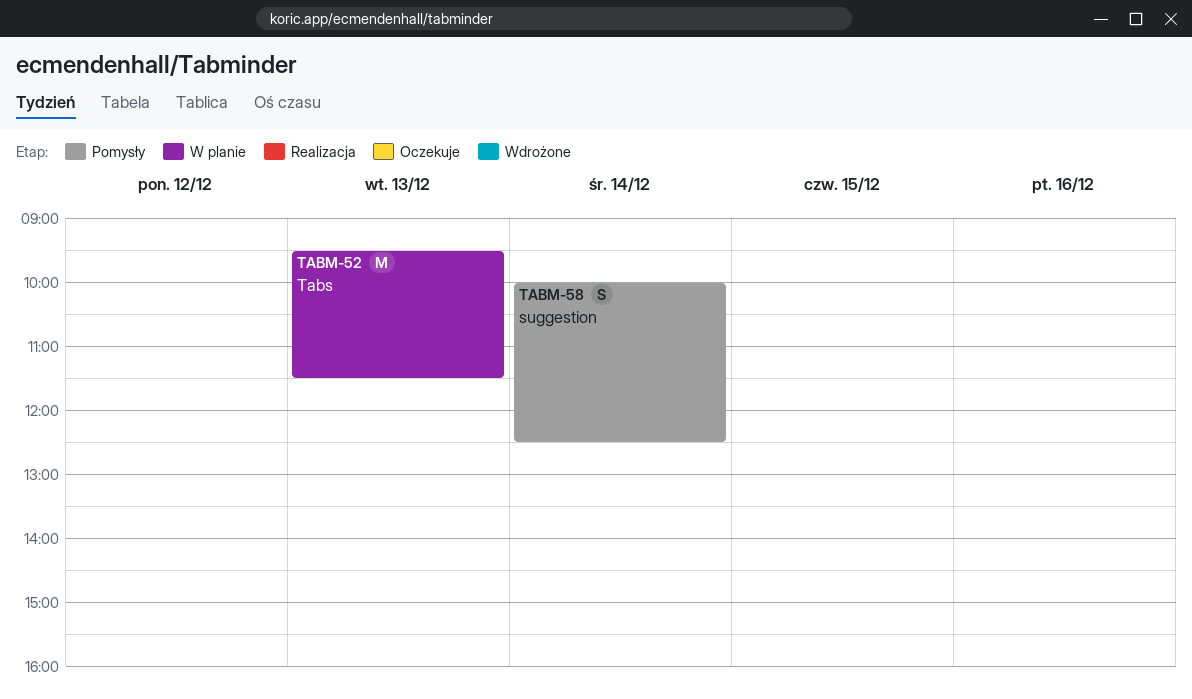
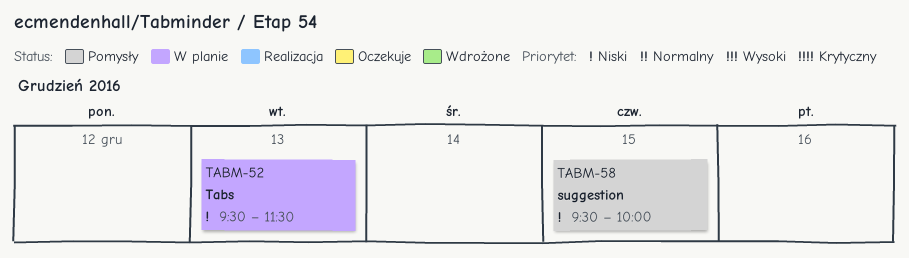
TABM-58, day: Dec 14 -> Dec 15
TABM-58, begins: 10:00 -> 09:30
TABM-58, ends: 12:30 -> 10:00

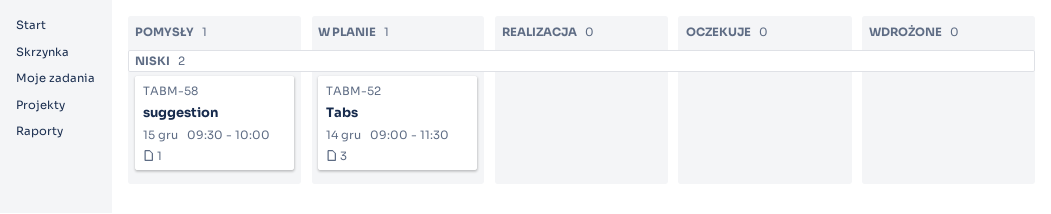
TABM-52, day: Dec 13 -> Dec 14
TABM-52, begins: 09:30 -> 09:00

